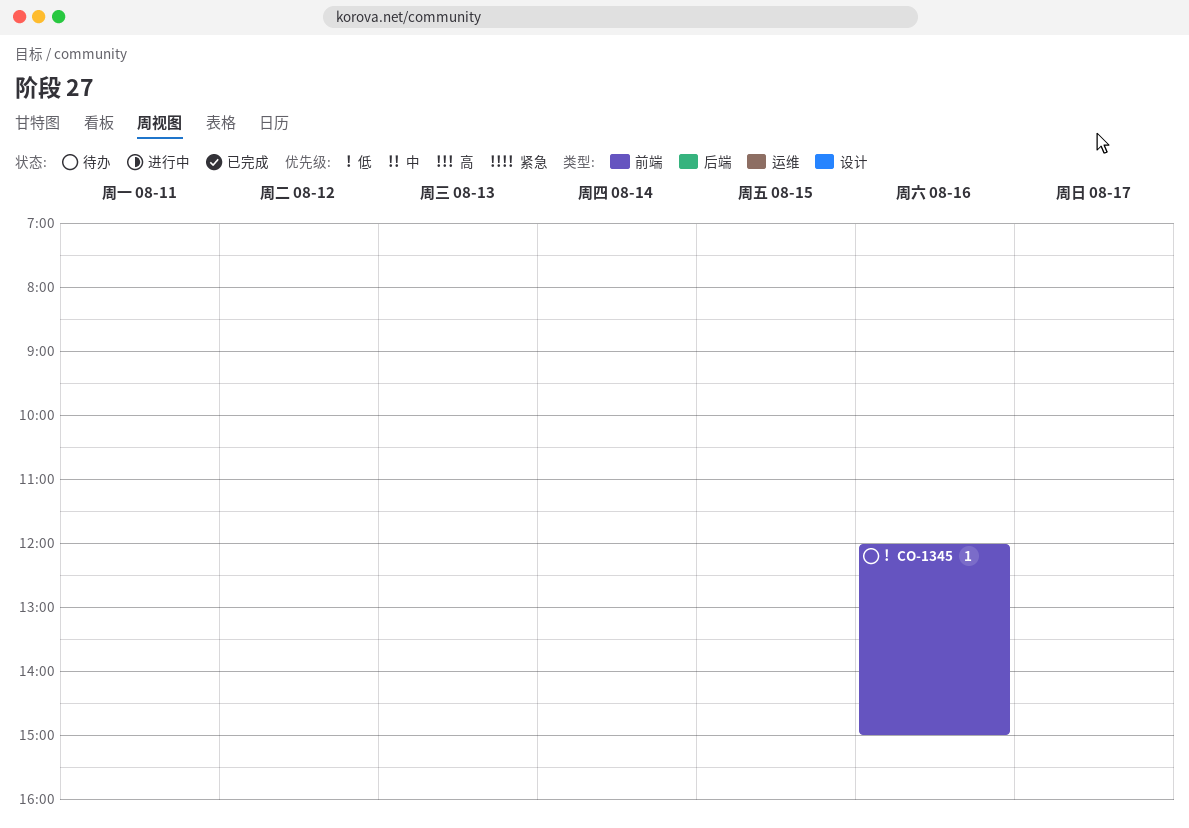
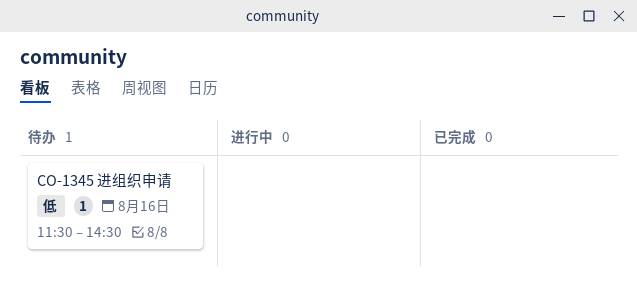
CO-1345, begins: 12:00 -> 11:30
CO-1345, ends: 15:00 -> 14:30

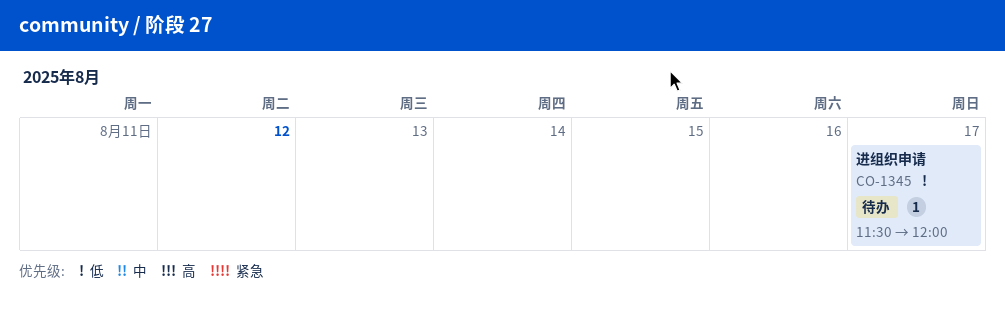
CO-1345, day: Aug 16 -> Aug 17
CO-1345, ends: 14:30 -> 12:00

